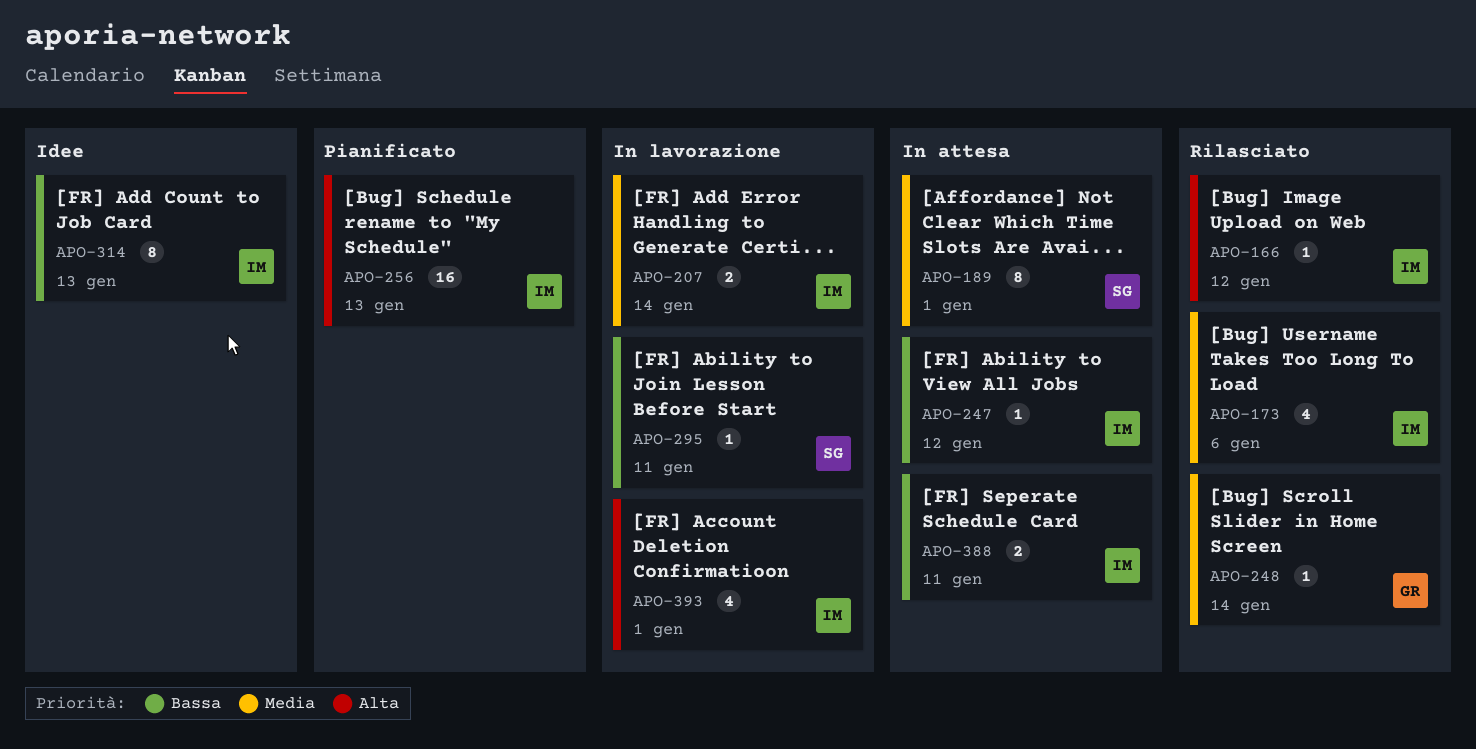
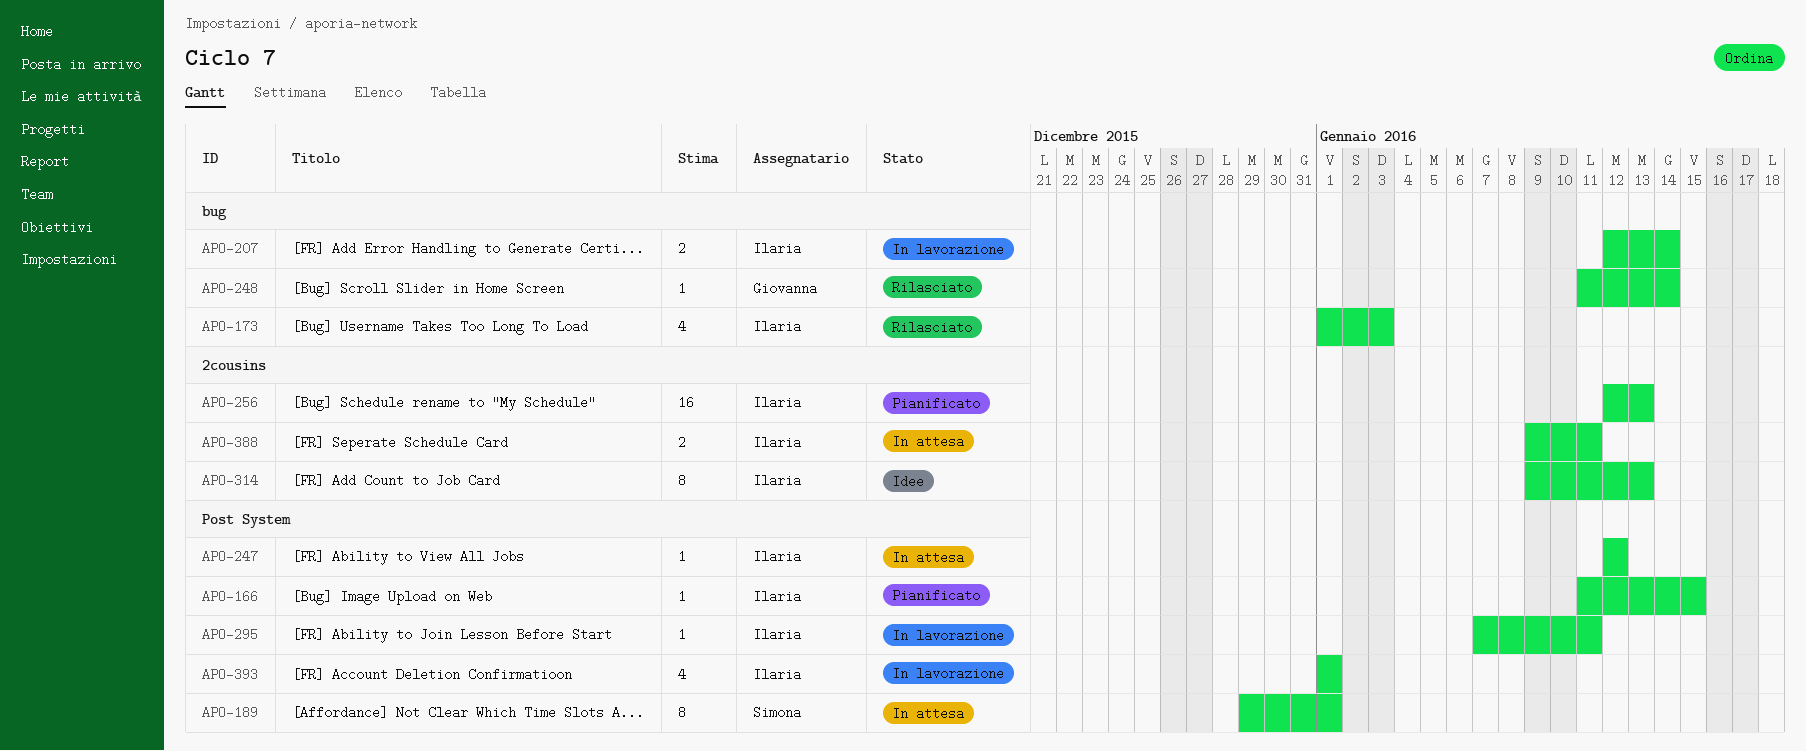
APO-166, status: Rilasciato -> Pianificato
APO-166, due: Jan 12 -> Jan 15
APO-173, due: Jan 6 -> Jan 3
APO-295, owner: Simona -> Ilaria

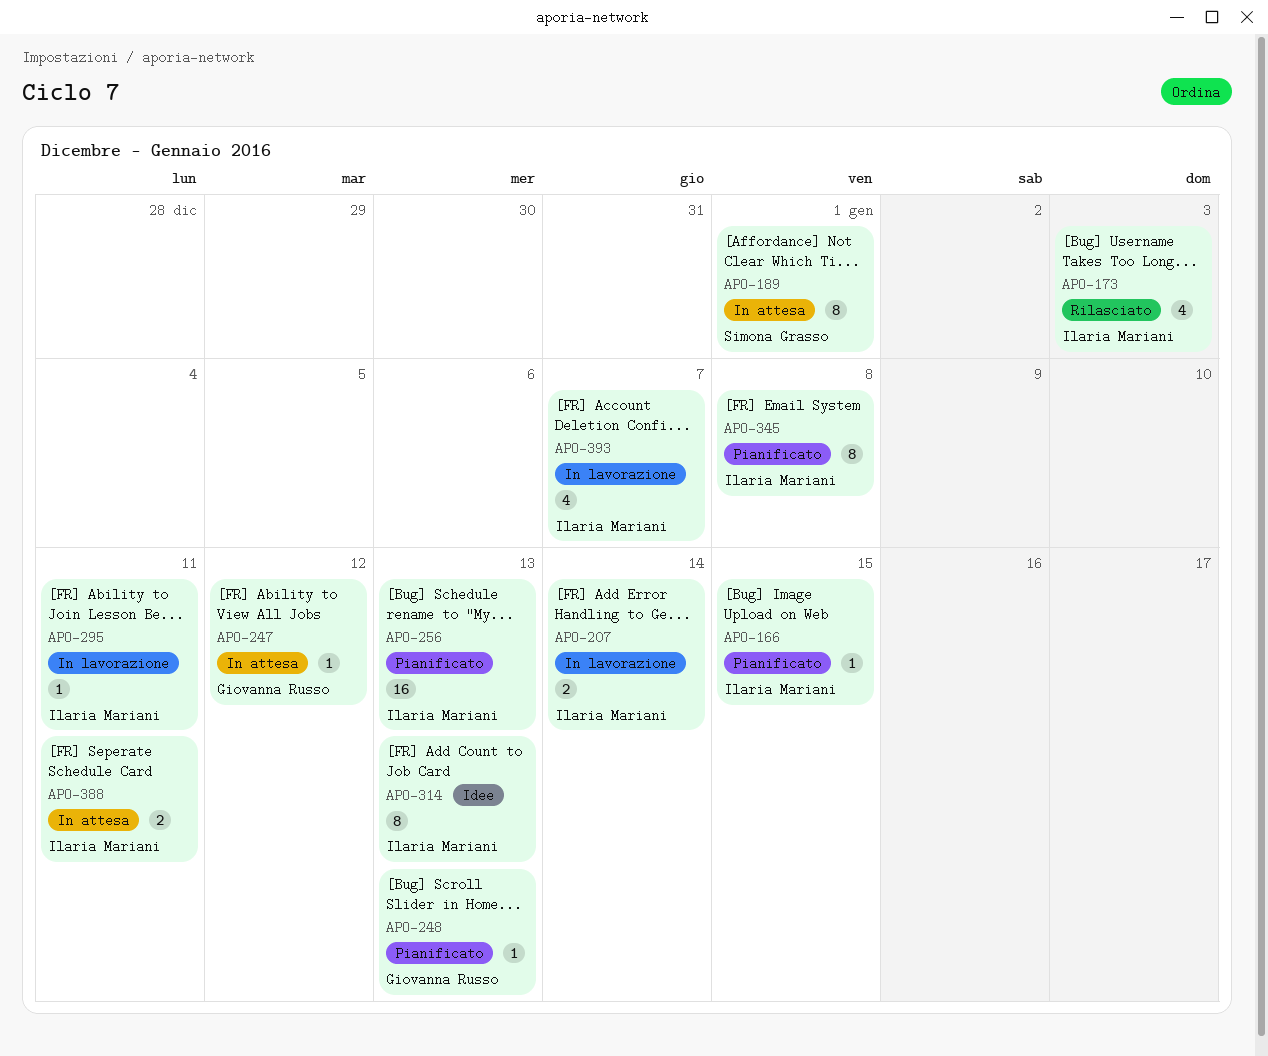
APO-247, owner: Ilaria Mariani -> Giovanna Russo
APO-248, status: Rilasciato -> Pianificato
APO-248, due: Jan 14 -> Jan 13
APO-345: none -> present
APO-393, due: Jan 1 -> Jan 7

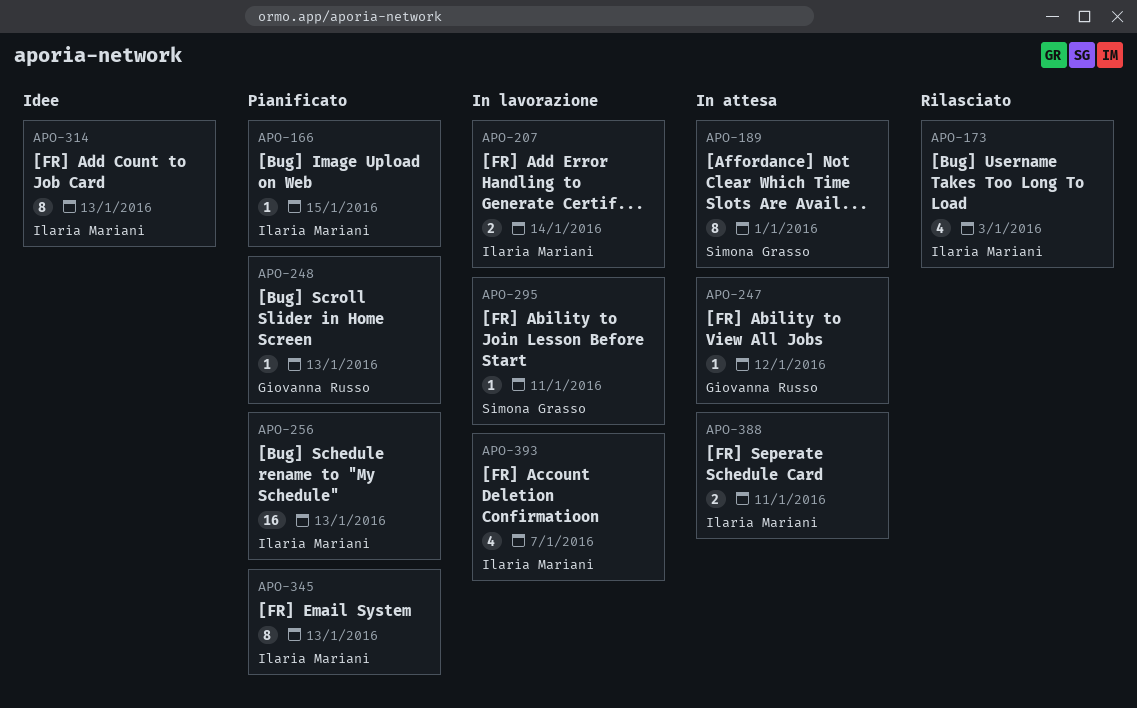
APO-295, owner: Ilaria Mariani -> Simona Grasso
APO-345, due: Jan 8 -> Jan 13

